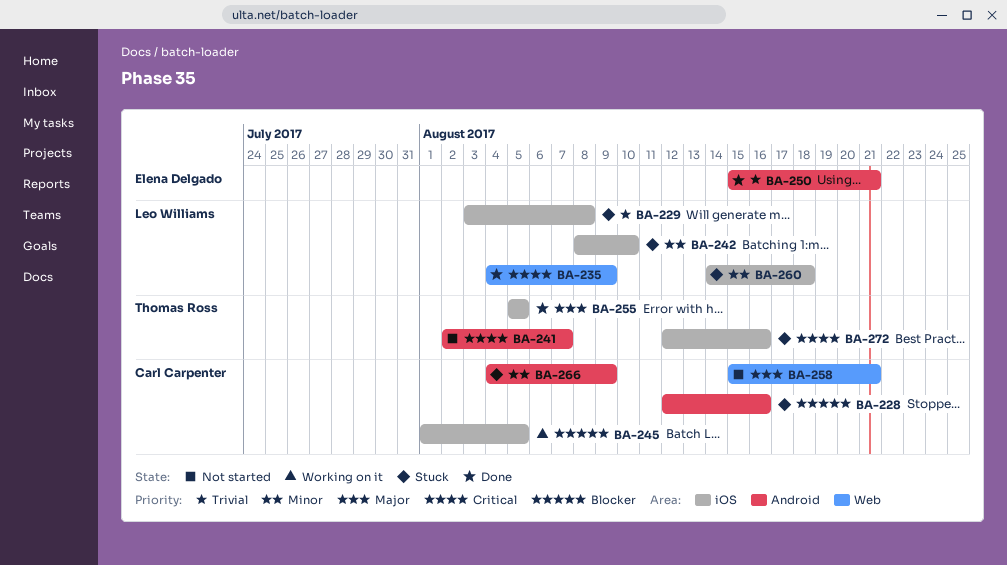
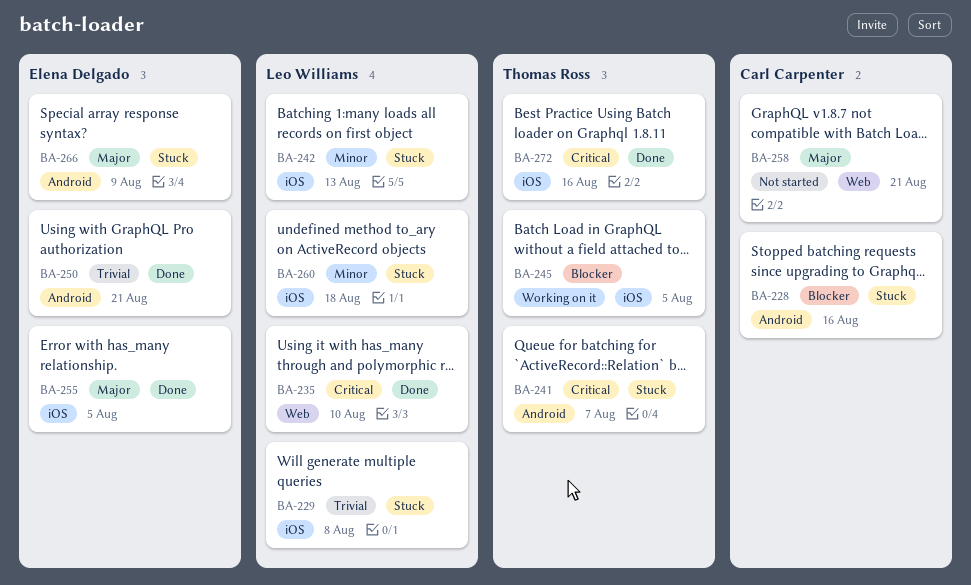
BA-235, due: Aug 9 -> Aug 10
BA-241, status: Not started -> Stuck
BA-242, due: Aug 10 -> Aug 13
BA-245, owner: Carl Carpenter -> Thomas Ross
BA-255, owner: Thomas Ross -> Elena Delgado
BA-266, owner: Carl Carpenter -> Elena Delgado
BA-266, priority: Minor -> Major
BA-272, status: Stuck -> Done

